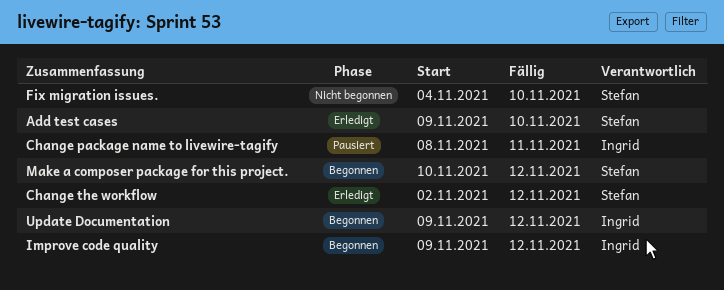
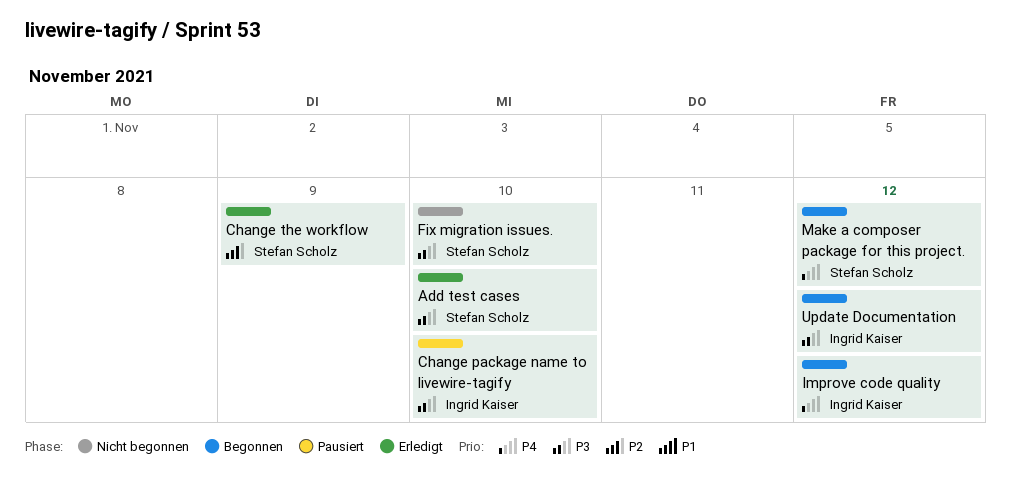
Change package name to livewire-tagify, due: Nov 11 -> Nov 10
Change the workflow, due: Nov 12 -> Nov 9

